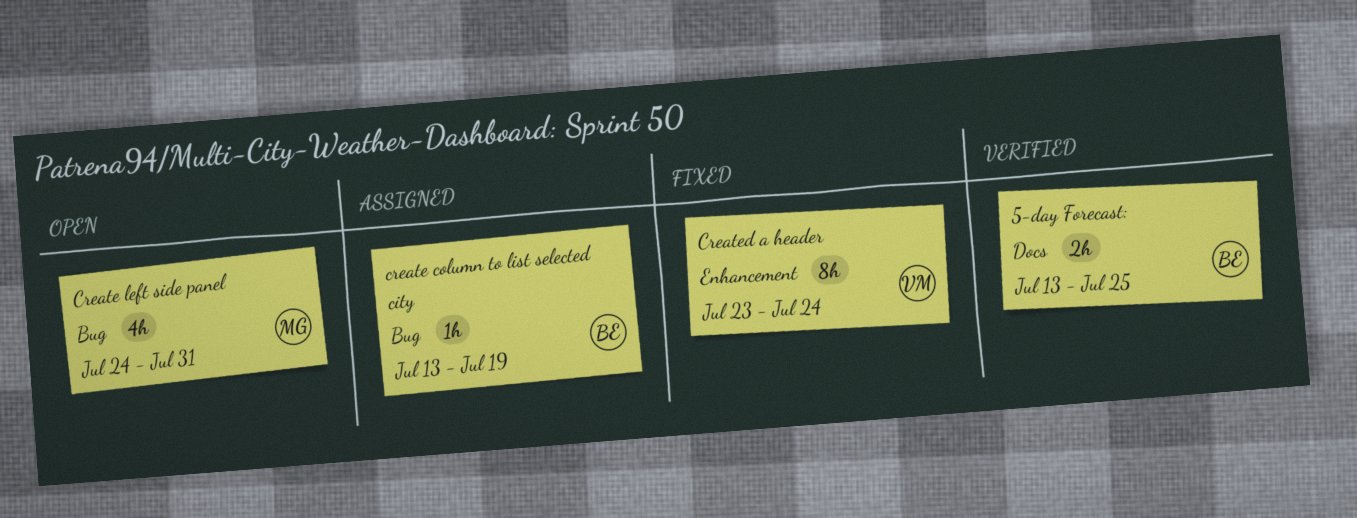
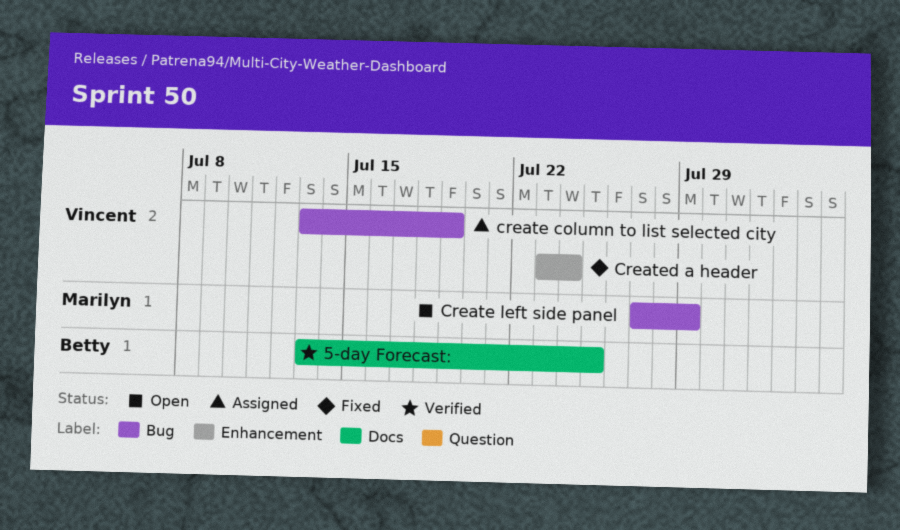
create column to list selected city, owner: Betty -> Vincent
Create left side panel, start: Jul 24 -> Jul 27
Create left side panel, due: Jul 31 -> Jul 29

